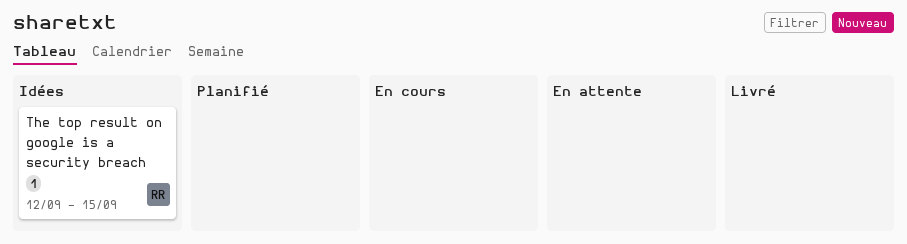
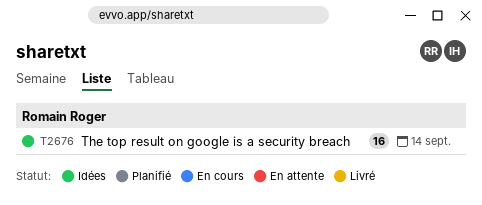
The top result on google is a security breach, estimate: 1 -> 16
The top result on google is a security breach, due: Sep 15 -> Sep 14

